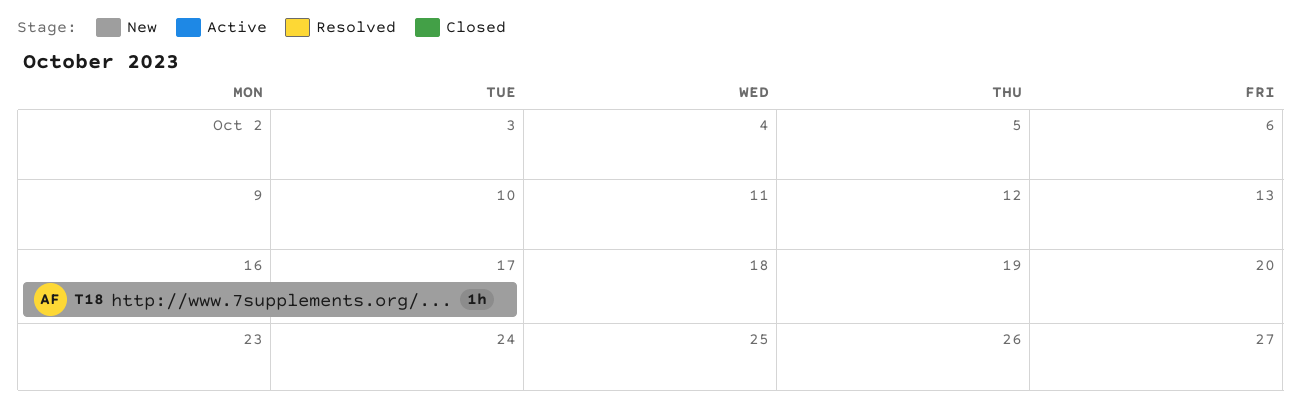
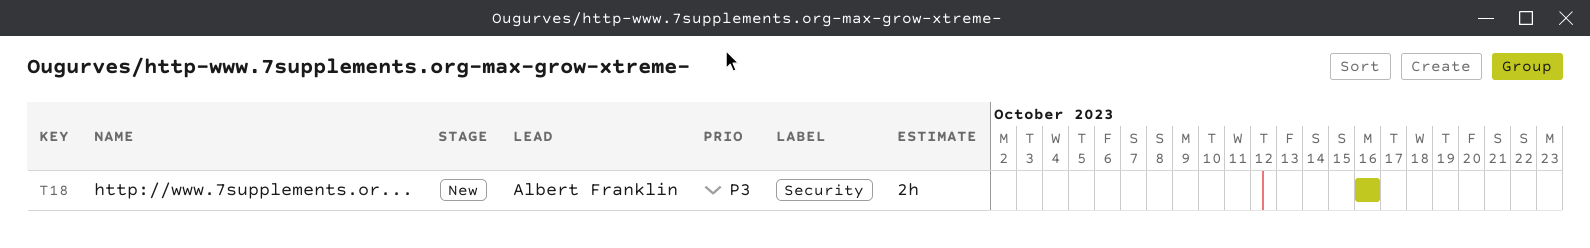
T18, estimate: 1h -> 2h
T18, due: Oct 17 -> Oct 16

